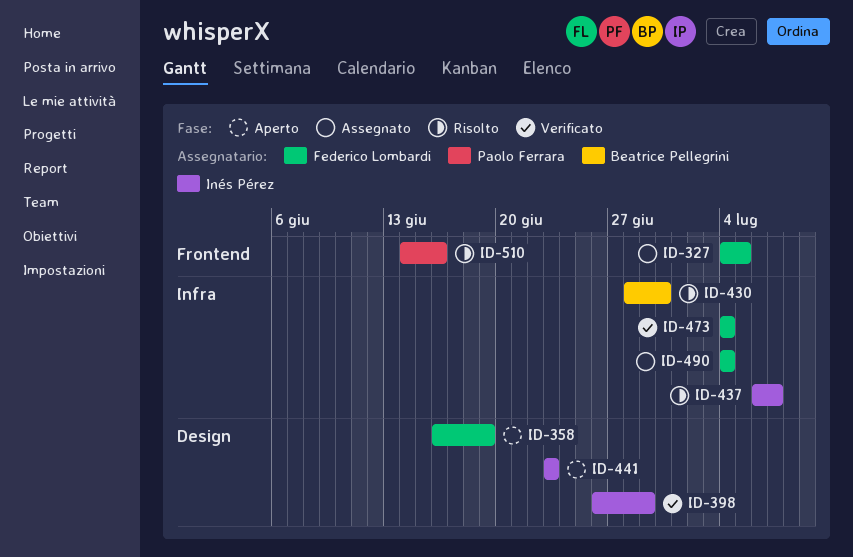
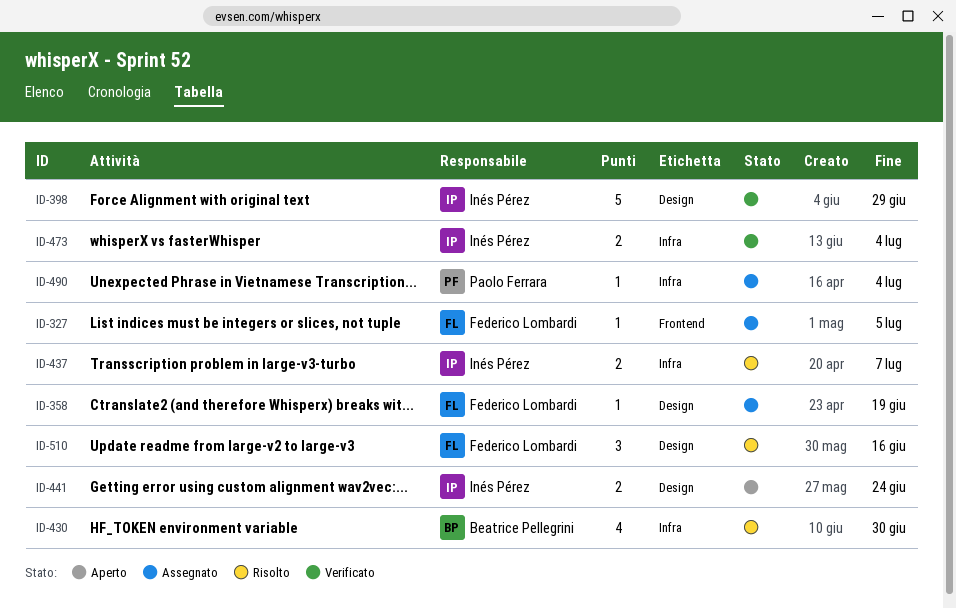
ID-358, status: Aperto -> Assegnato
ID-441, due: Jun 23 -> Jun 24
ID-473, owner: Federico Lombardi -> Inés Pérez
ID-490, owner: Federico Lombardi -> Paolo Ferrara
ID-510, owner: Paolo Ferrara -> Federico Lombardi
ID-510, label: Frontend -> Design

